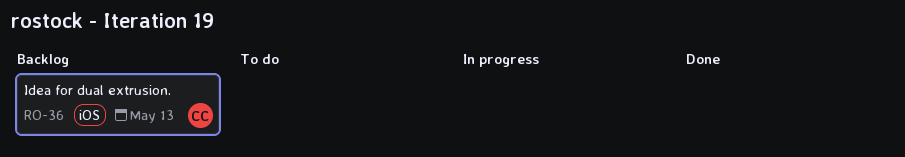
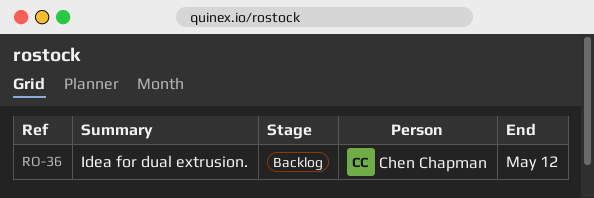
RO-36, due: May 13 -> May 12

